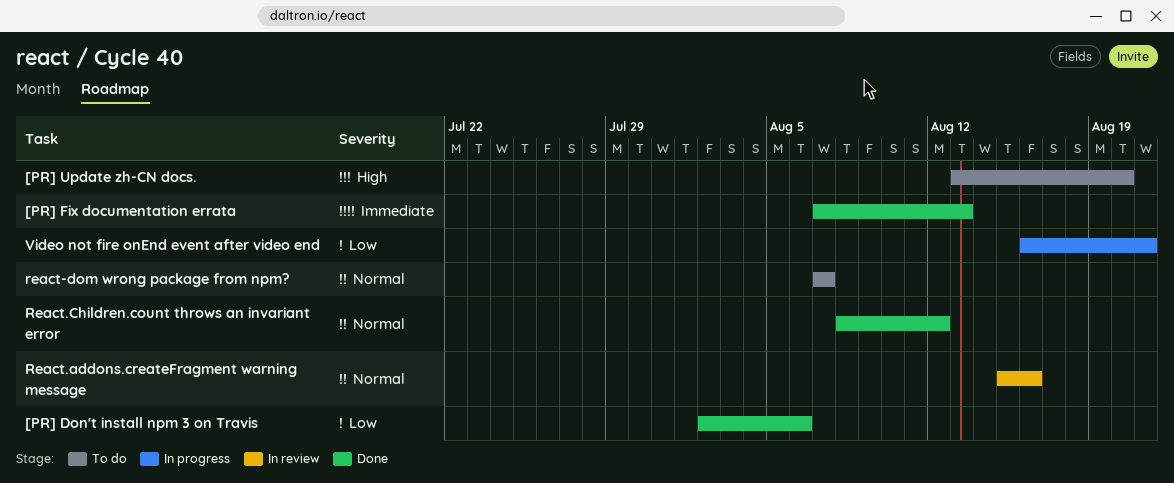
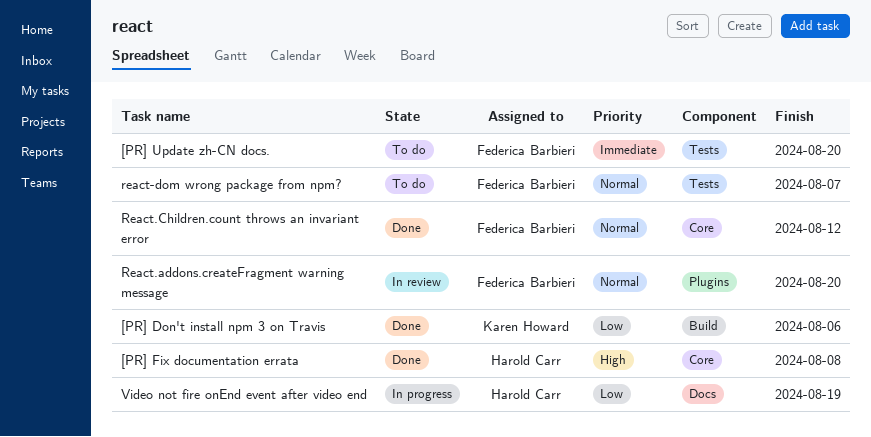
[PR] Fix documentation errata, priority: Immediate -> High
[PR] Fix documentation errata, due: Aug 13 -> Aug 8
[PR] Update zh-CN docs., priority: High -> Immediate
React.addons.createFragment warning message, due: Aug 16 -> Aug 20
Video not fire onEnd event after video end, due: Aug 21 -> Aug 19

